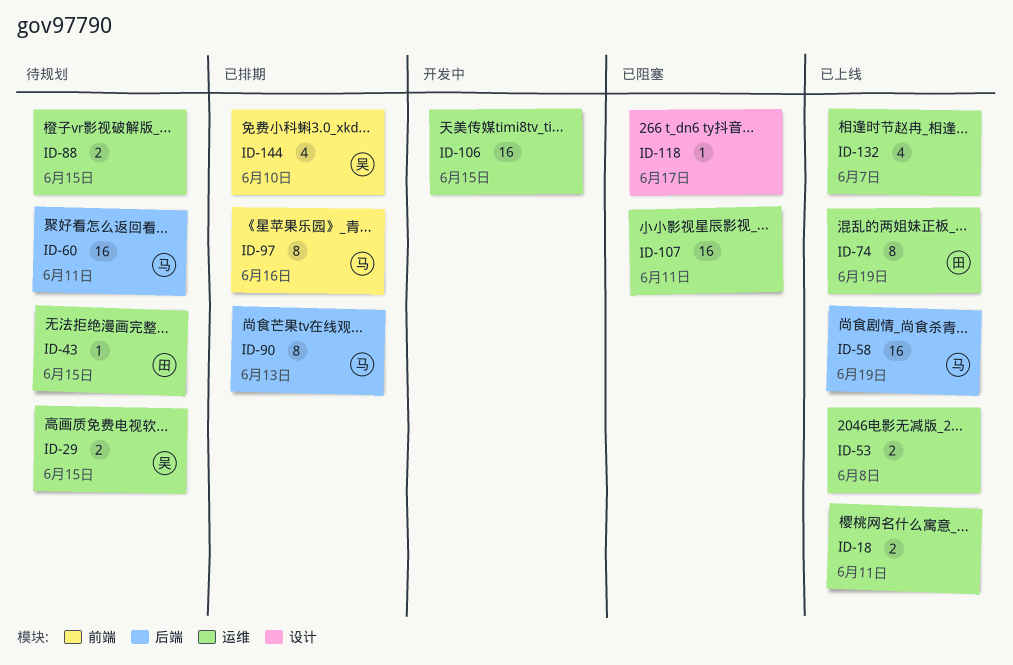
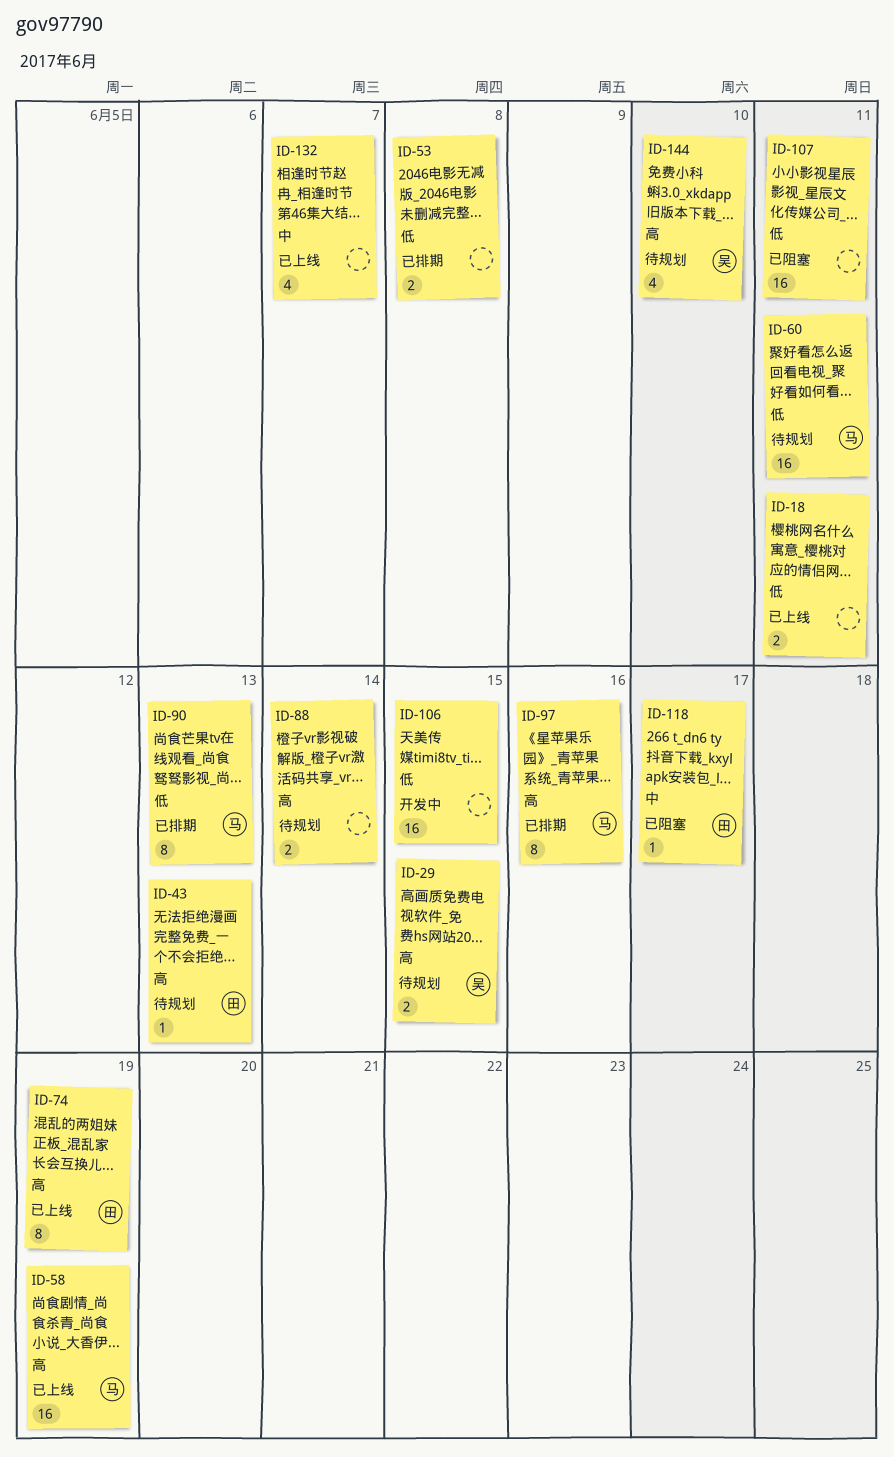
ID-43, due: Jun 15 -> Jun 13
ID-53, status: 已上线 -> 已排期
ID-88, due: Jun 15 -> Jun 14
ID-118, owner: none -> 田
ID-144, status: 已排期 -> 待规划

